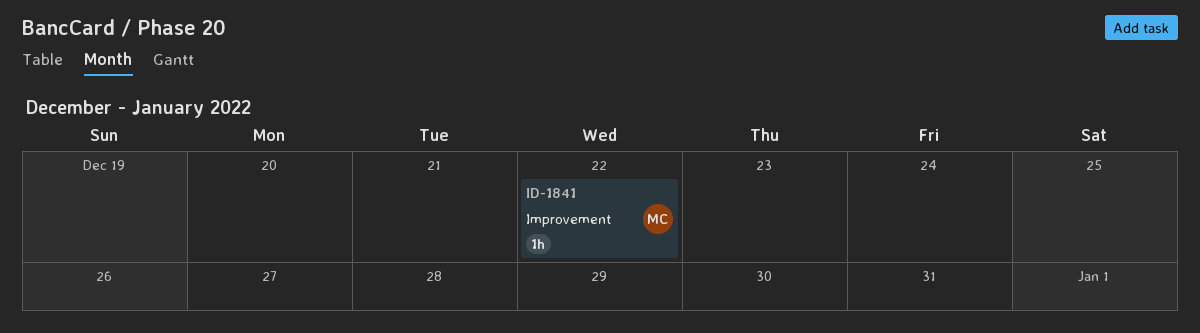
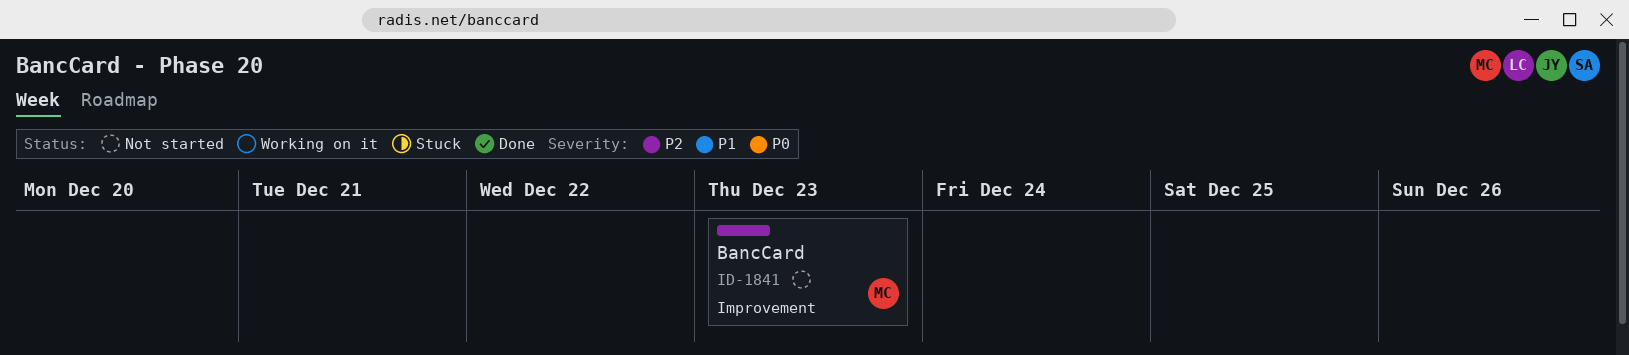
ID-1841, due: Dec 22 -> Dec 23

